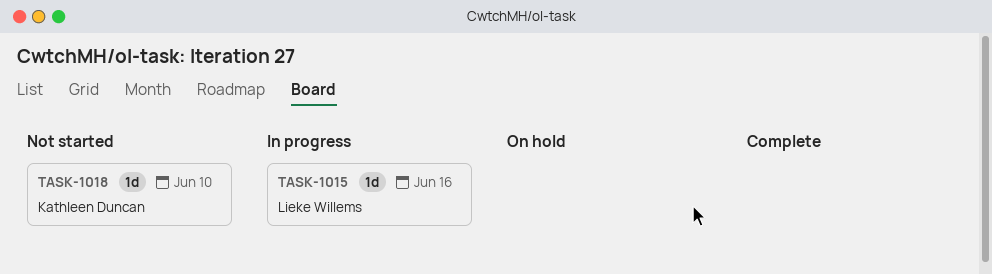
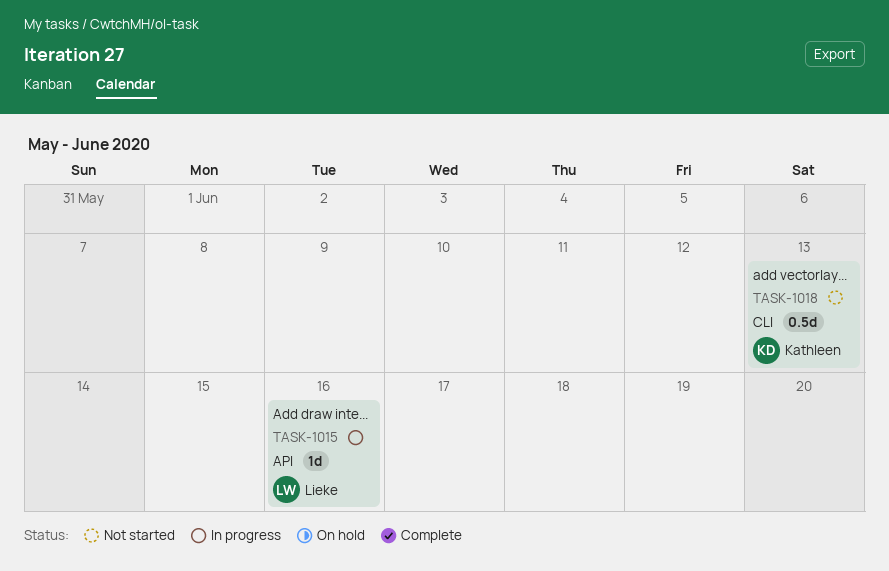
TASK-1018, estimate: 1d -> 0.5d
TASK-1018, due: Jun 10 -> Jun 13

